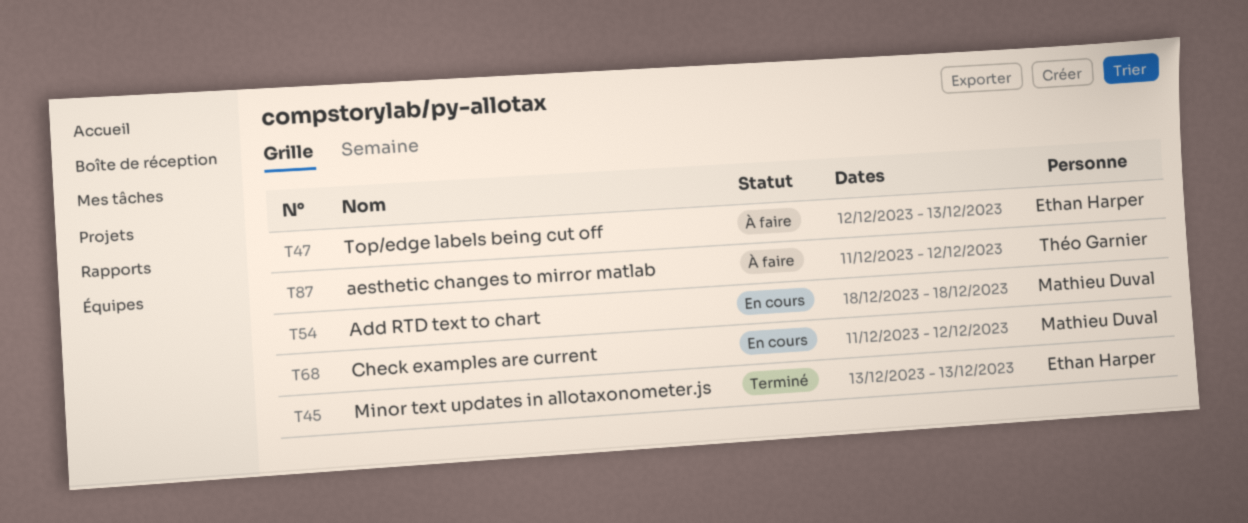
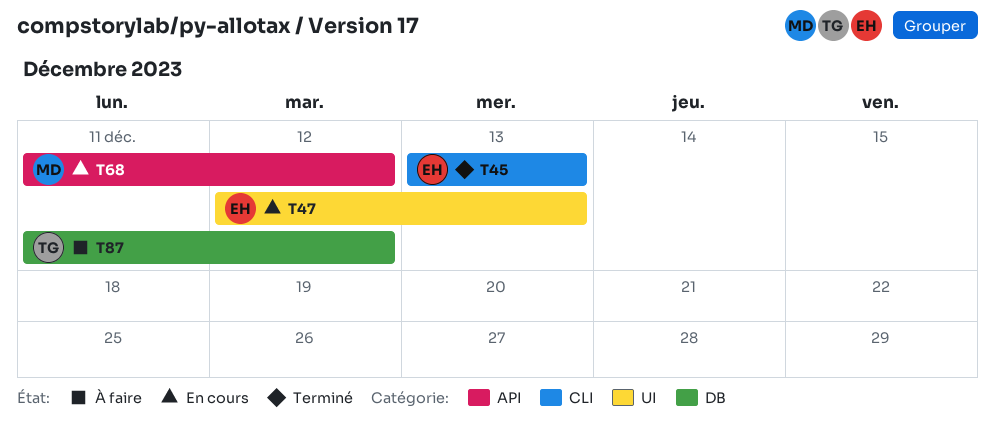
T47, status: À faire -> En cours
T54: present -> none

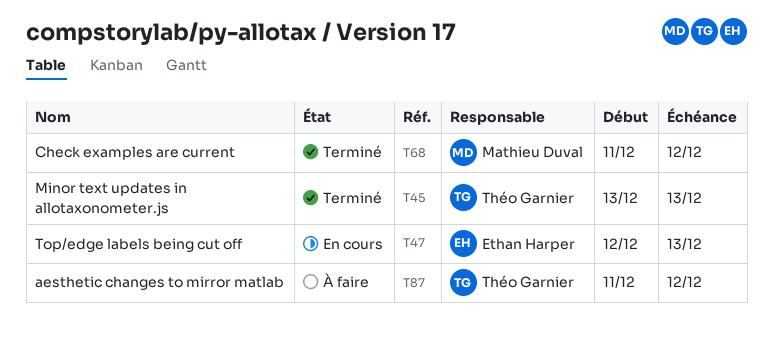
T45, owner: Ethan Harper -> Théo Garnier
T68, status: En cours -> Terminé

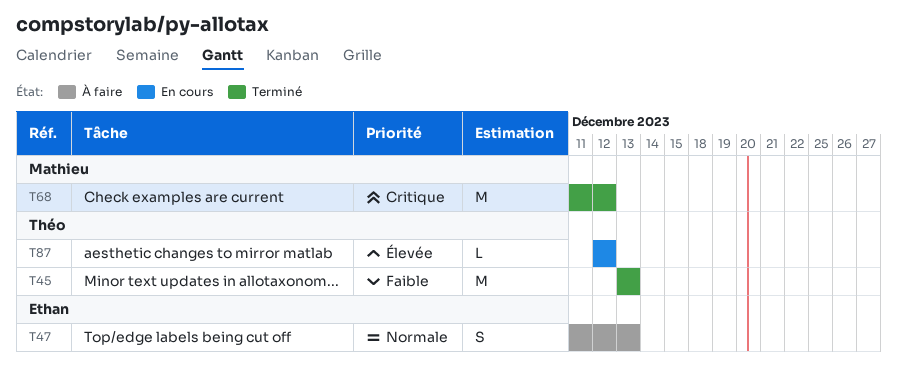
T47, status: En cours -> À faire
T47, start: Dec 12 -> Dec 11
T87, status: À faire -> En cours
T87, start: Dec 11 -> Dec 12

